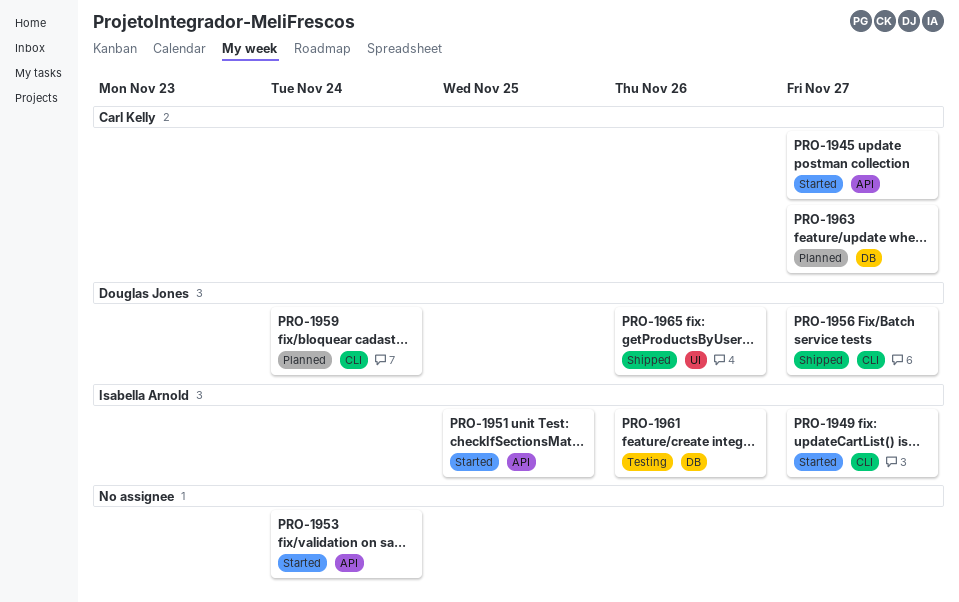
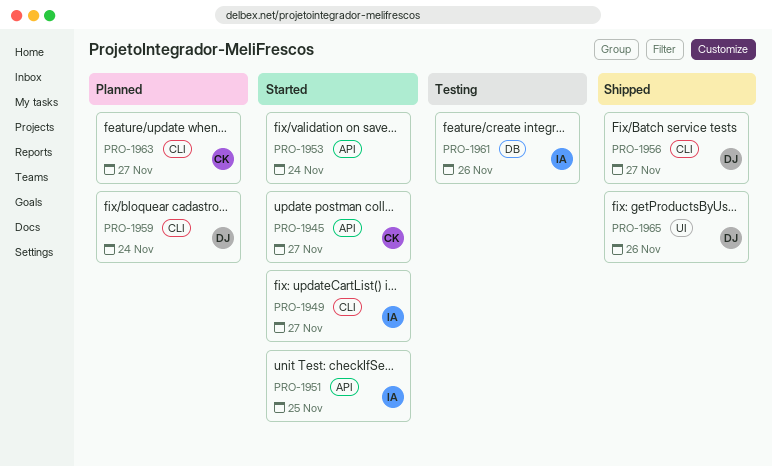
PRO-1963, label: DB -> CLI

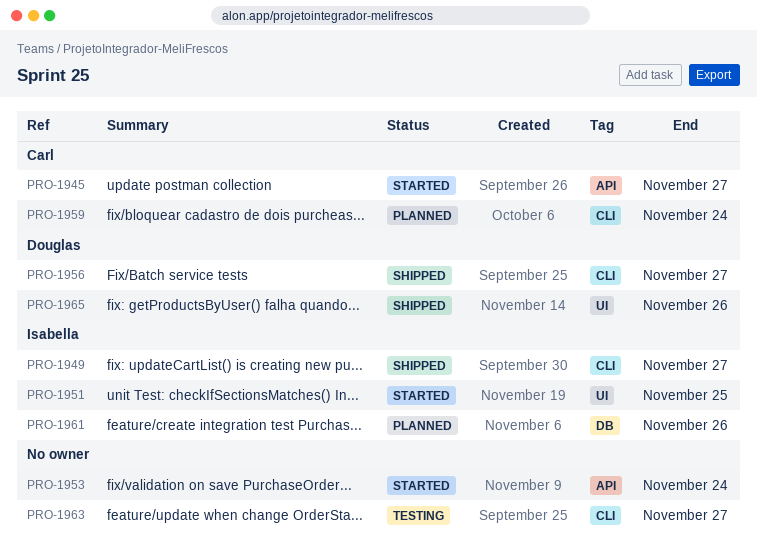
PRO-1949, status: Started -> Shipped
PRO-1951, label: API -> UI
PRO-1959, owner: Douglas -> Carl
PRO-1961, status: Testing -> Planned
PRO-1963, status: Planned -> Testing
PRO-1963, owner: Carl -> none

